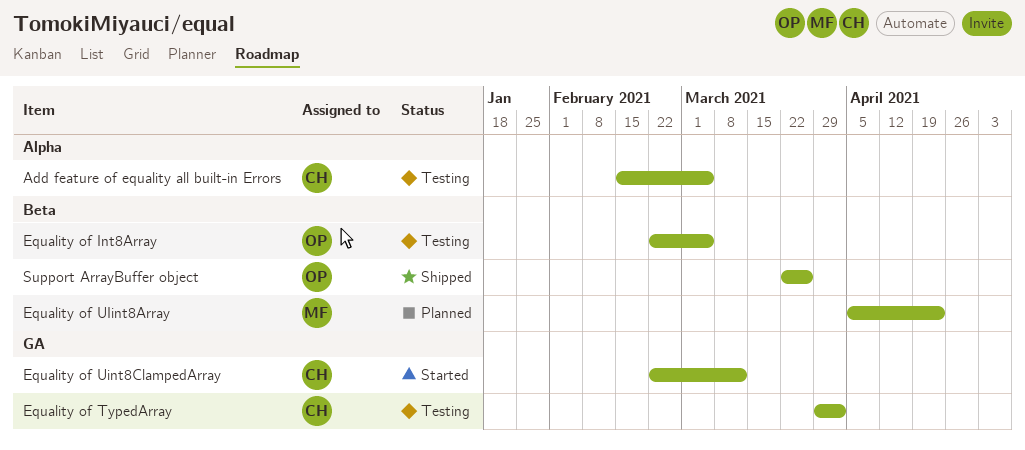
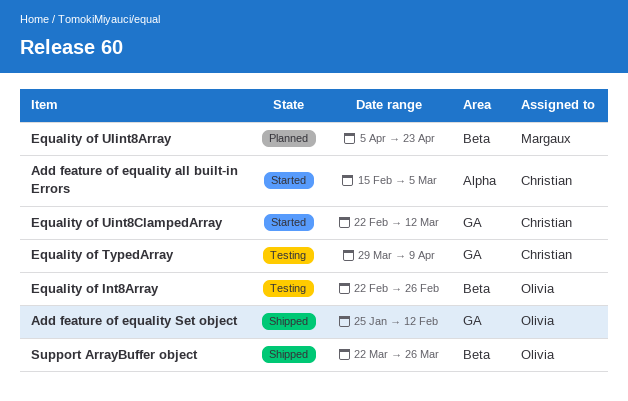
Add feature of equality all built-in Errors, status: Testing -> Started
Add feature of equality Set object: none -> present
Equality of Int8Array, due: Mar 5 -> Feb 26
Equality of TypedArray, due: Apr 2 -> Apr 9

